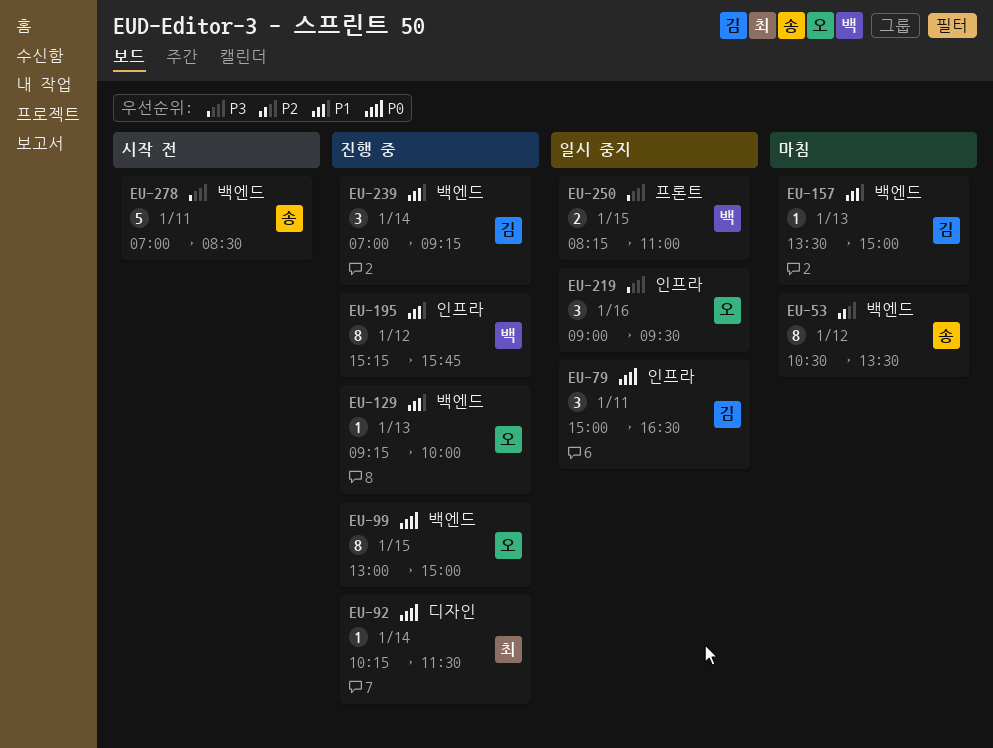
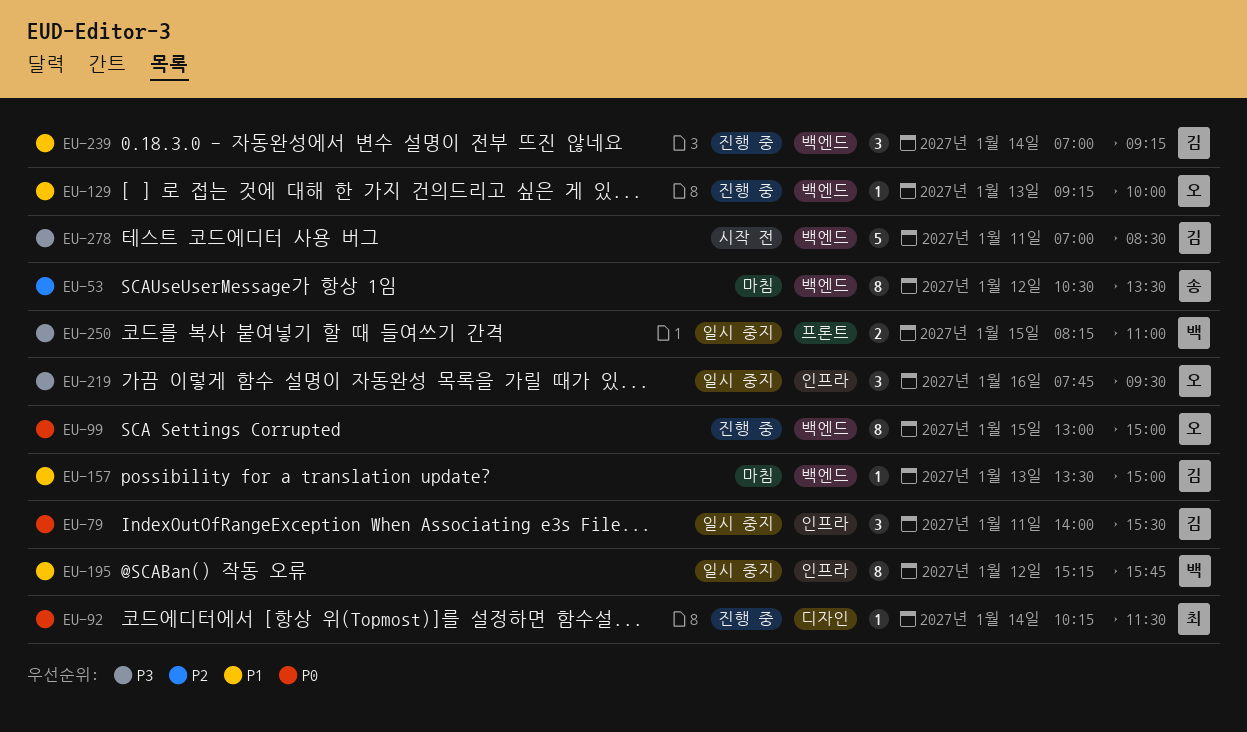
EU-79, begins: 15:00 -> 14:00
EU-79, ends: 16:30 -> 15:30
EU-195, status: 진행 중 -> 일시 중지
EU-219, begins: 09:00 -> 07:45
EU-278, owner: 송 -> 김

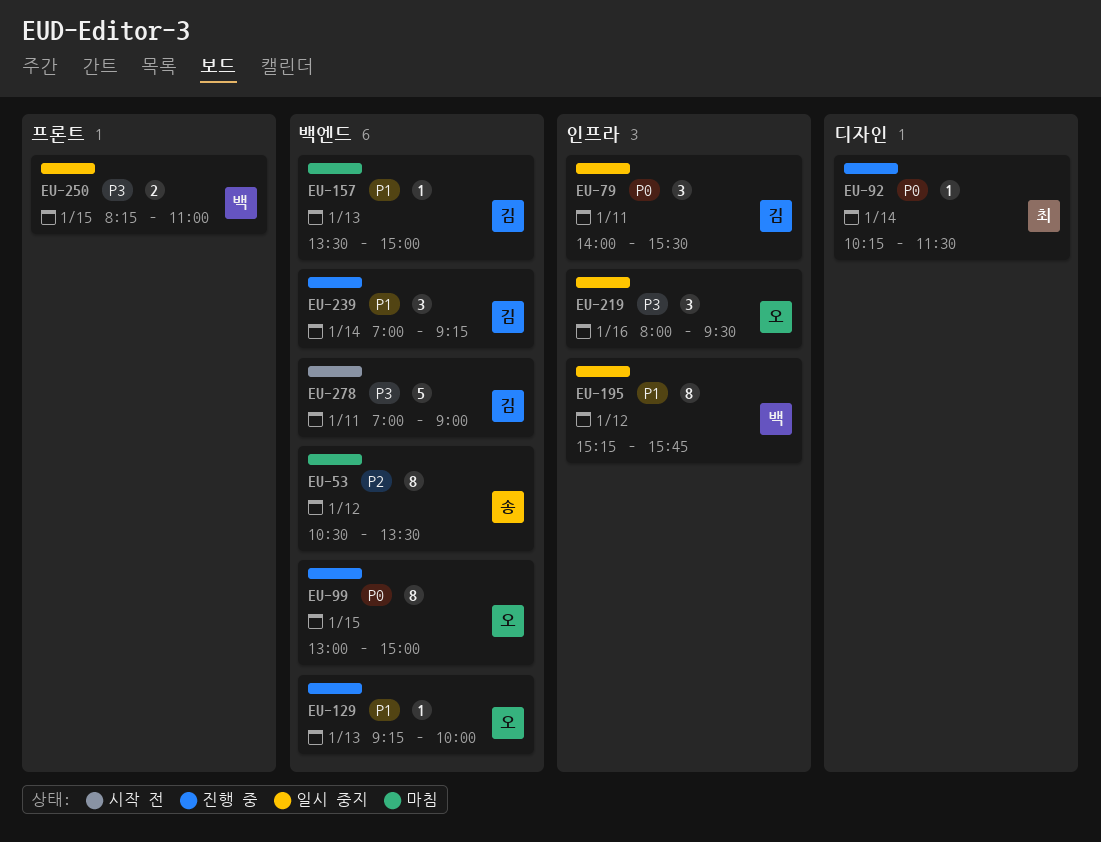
EU-219, begins: 07:45 -> 08:00
EU-278, ends: 08:30 -> 09:00

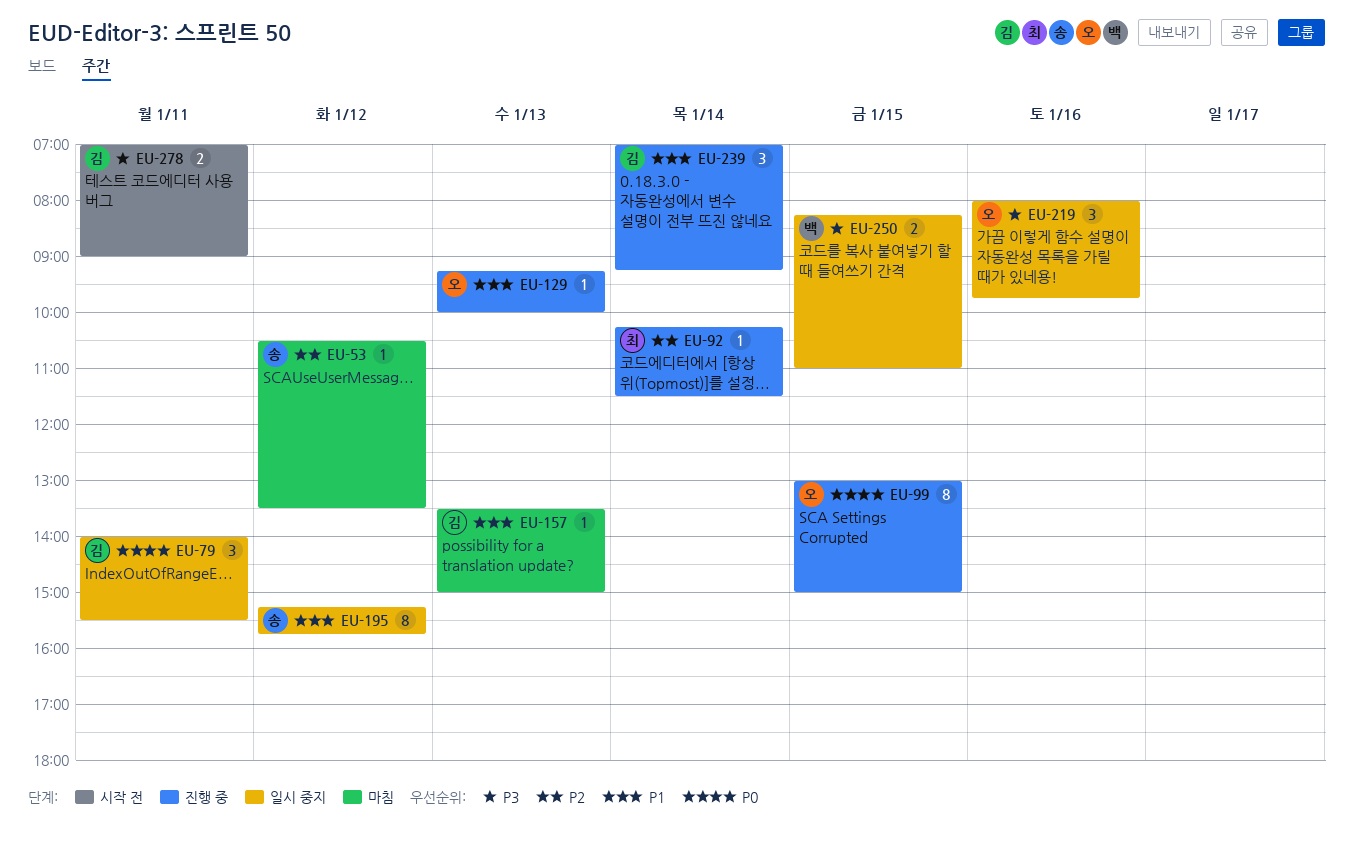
EU-53, estimate: 8 -> 1
EU-92, priority: P0 -> P2
EU-195, owner: 백 -> 송
EU-219, ends: 09:30 -> 09:45
EU-278, estimate: 5 -> 2

